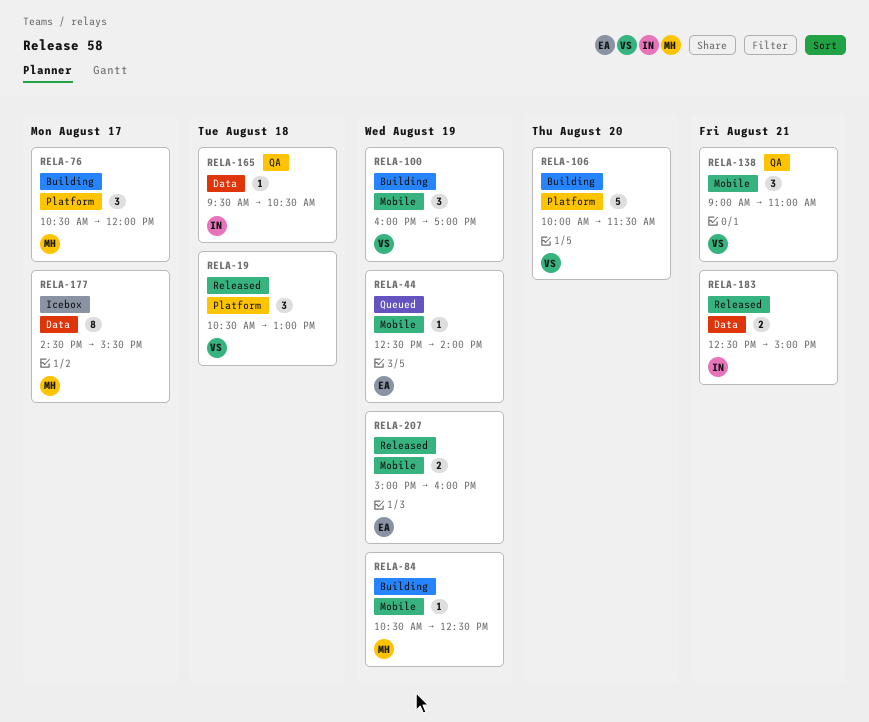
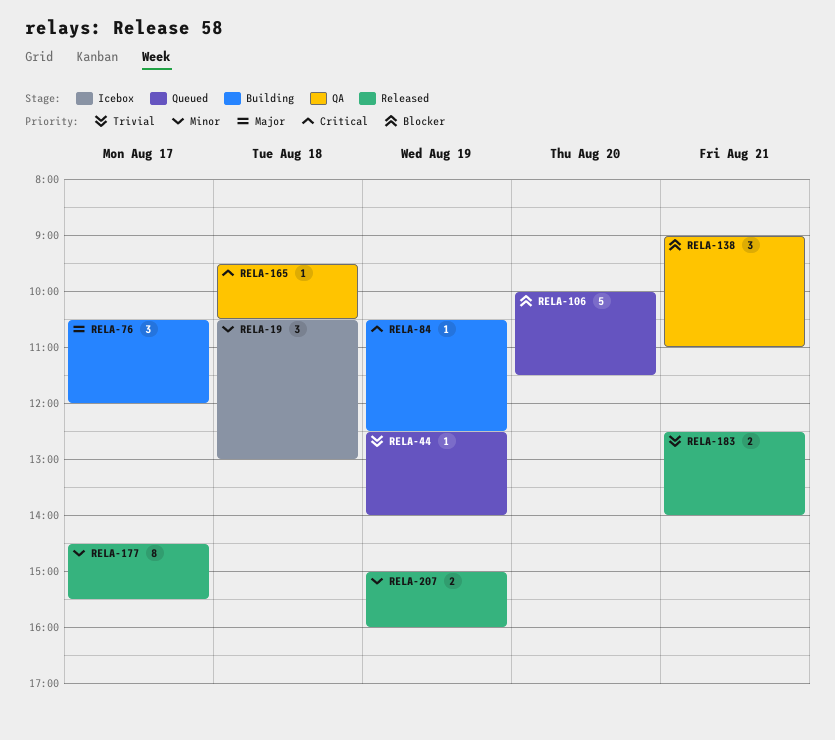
RELA-19, status: Released -> Icebox
RELA-100: present -> none
RELA-106, status: Building -> Queued
RELA-177, status: Icebox -> Released
RELA-183, ends: 15:00 -> 14:00

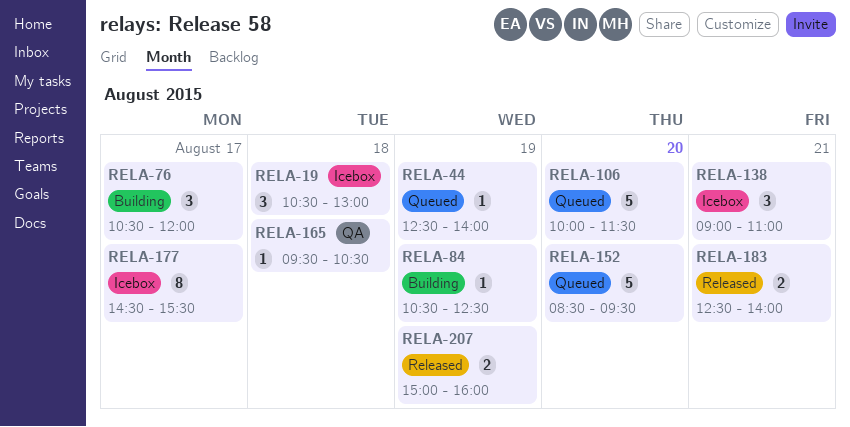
RELA-138, status: QA -> Icebox
RELA-152: none -> present
RELA-177, status: Released -> Icebox

